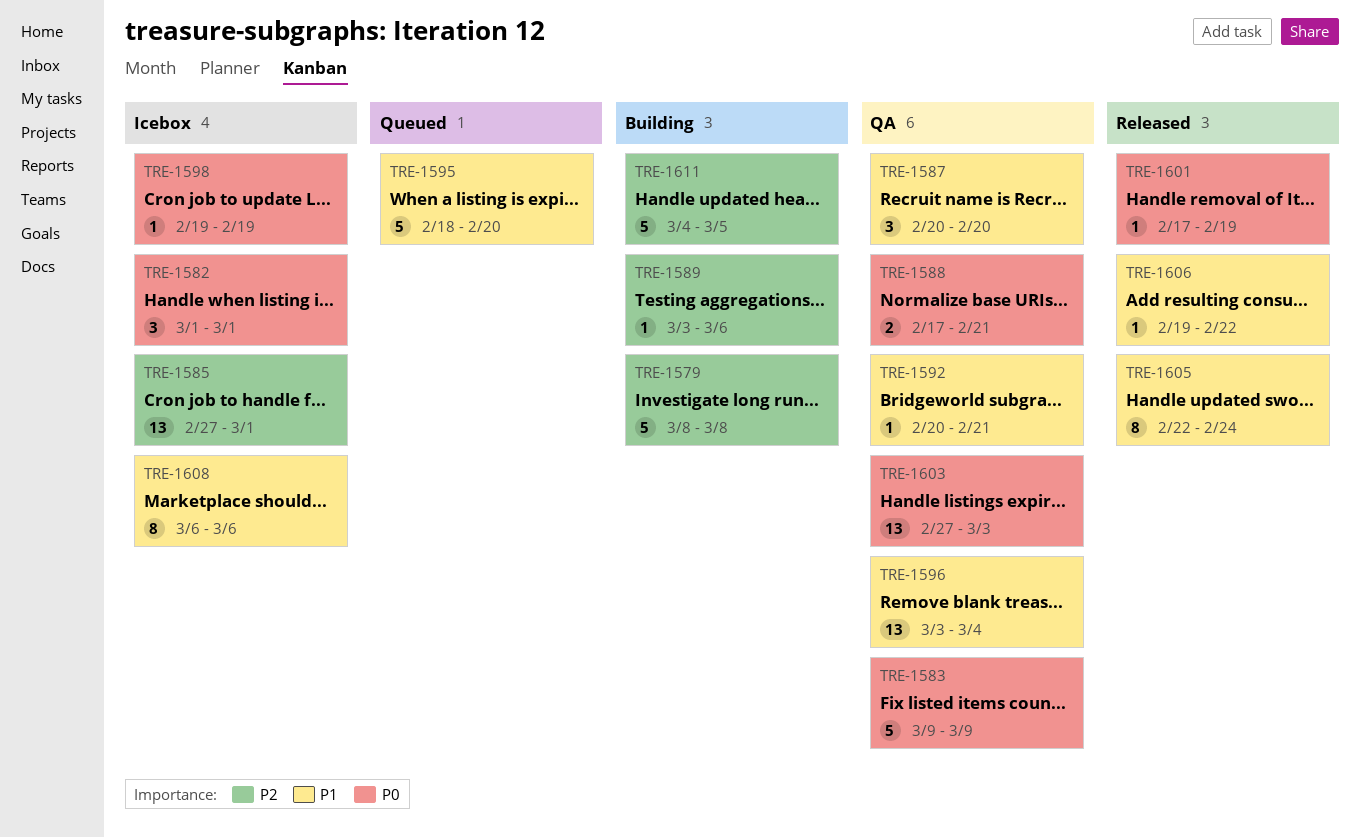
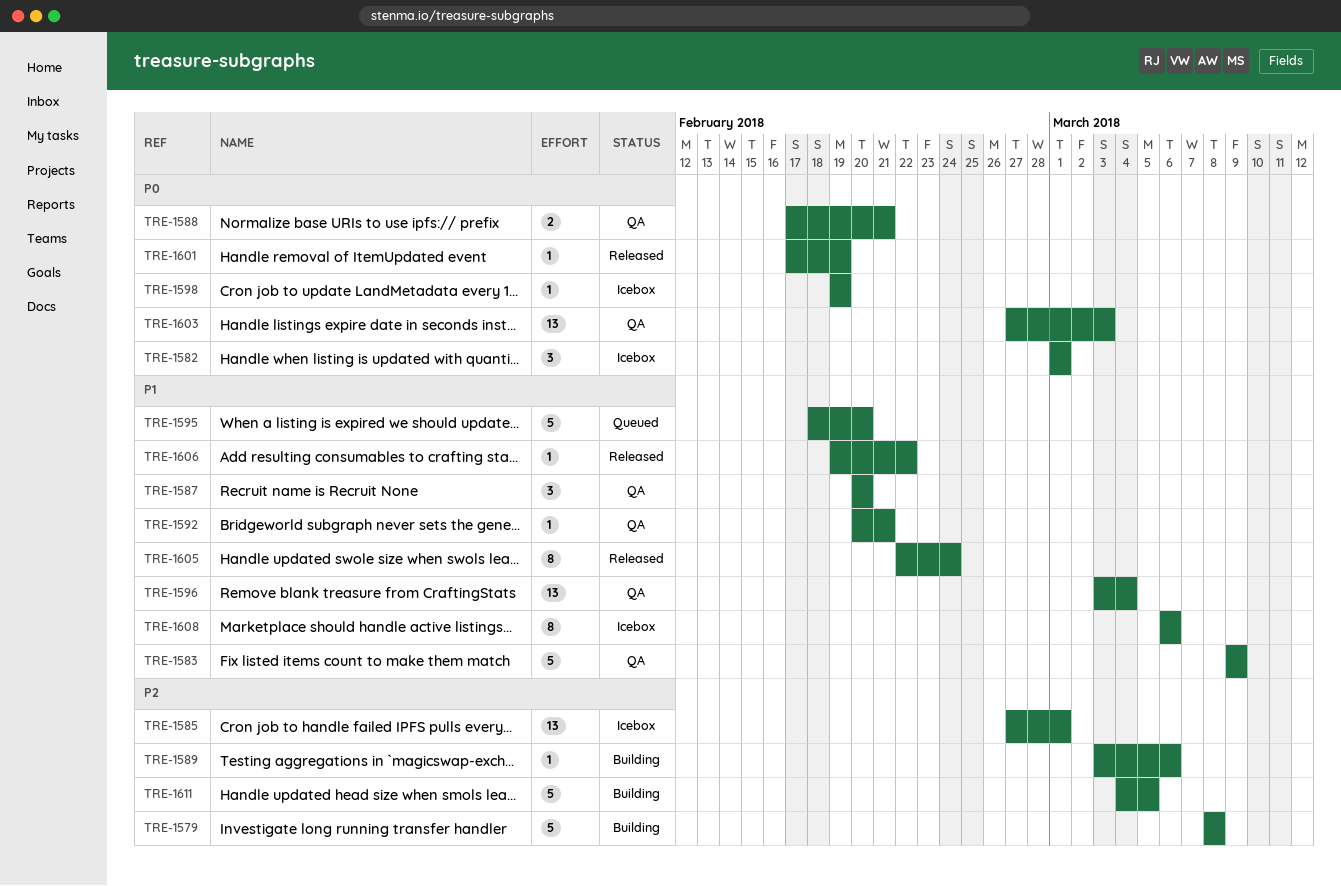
TRE-1583, priority: P0 -> P1

